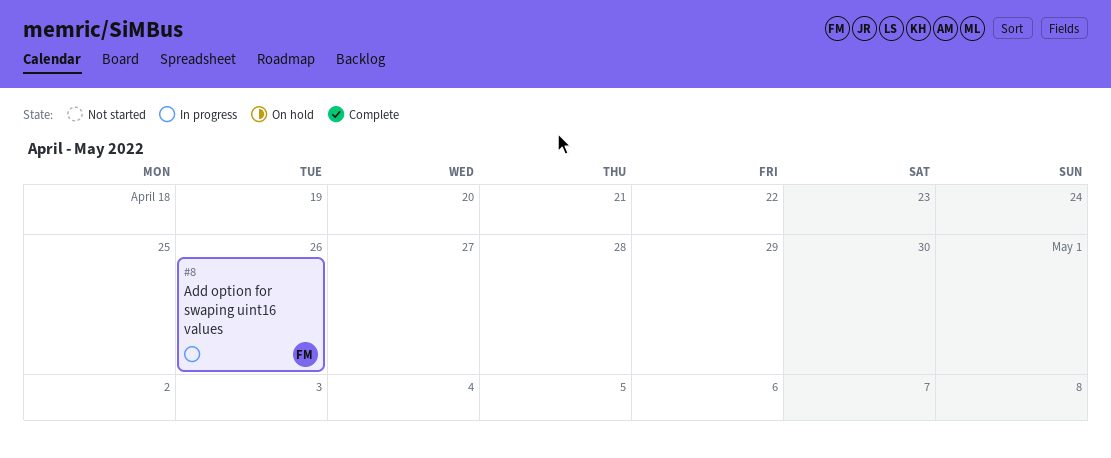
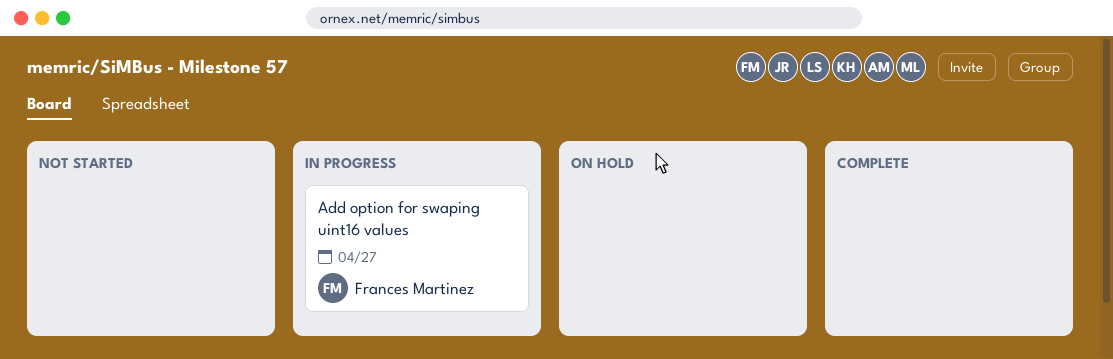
Add option for swaping uint16 values, due: Apr 26 -> Apr 27

